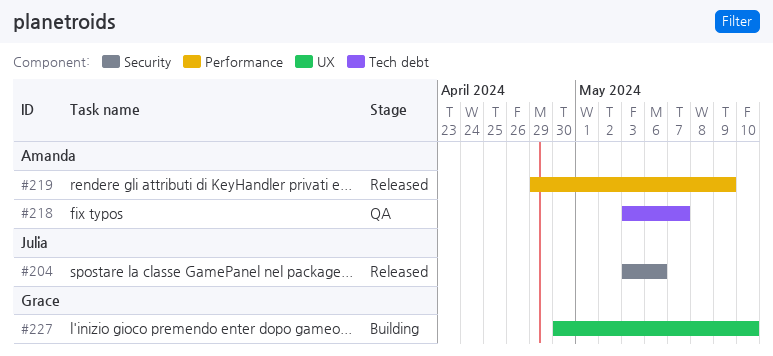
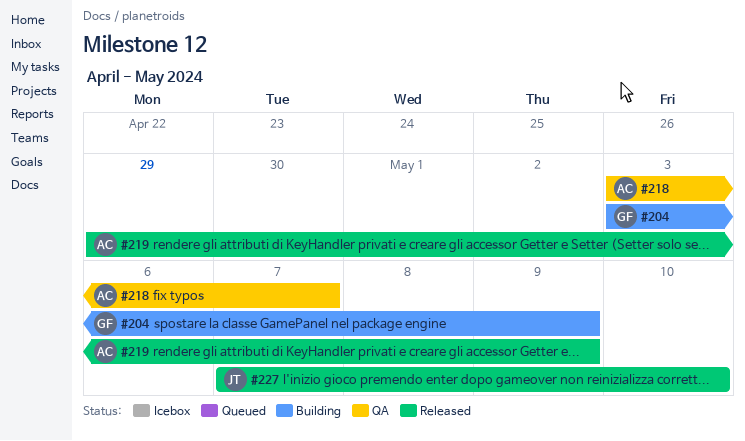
#204, status: Released -> Building
#204, owner: Julia -> Grace
#204, due: May 6 -> May 9
#227, status: Building -> Released
#227, owner: Grace -> Julia
#227, start: Apr 30 -> May 7

